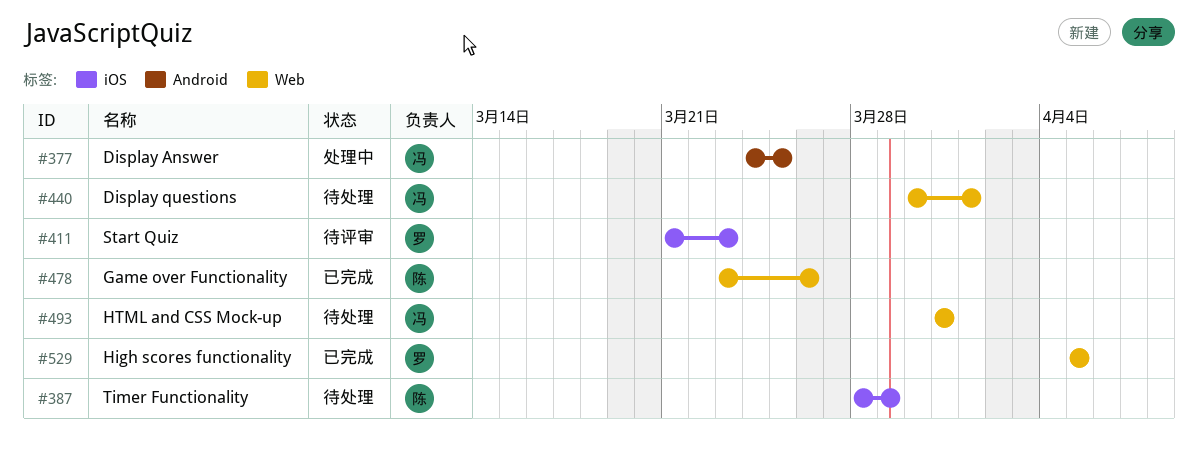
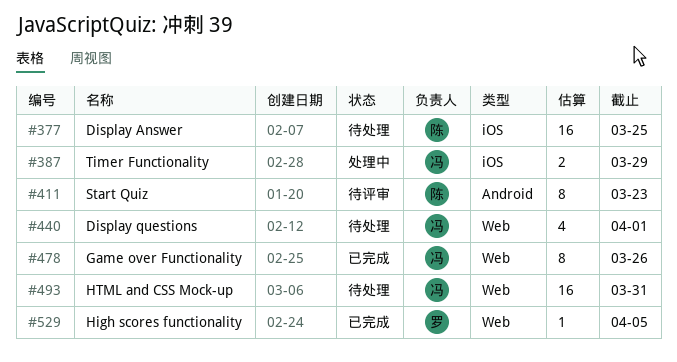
#377, status: 处理中 -> 待处理
#377, owner: 冯 -> 陈
#377, label: Android -> iOS
#387, status: 待处理 -> 处理中
#387, owner: 陈 -> 冯
#411, owner: 罗 -> 陈
#411, label: iOS -> Android
#478, owner: 陈 -> 冯

